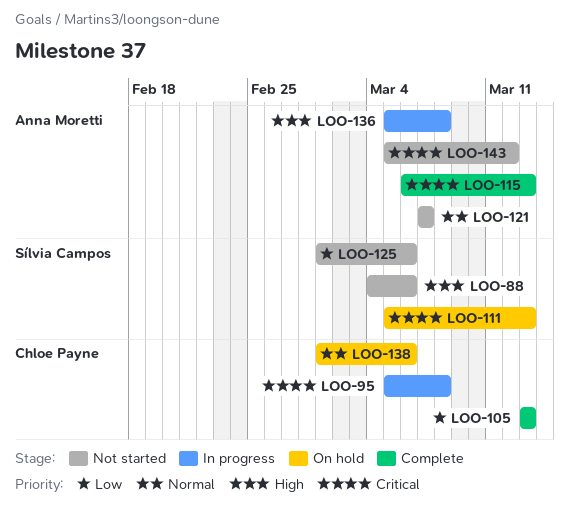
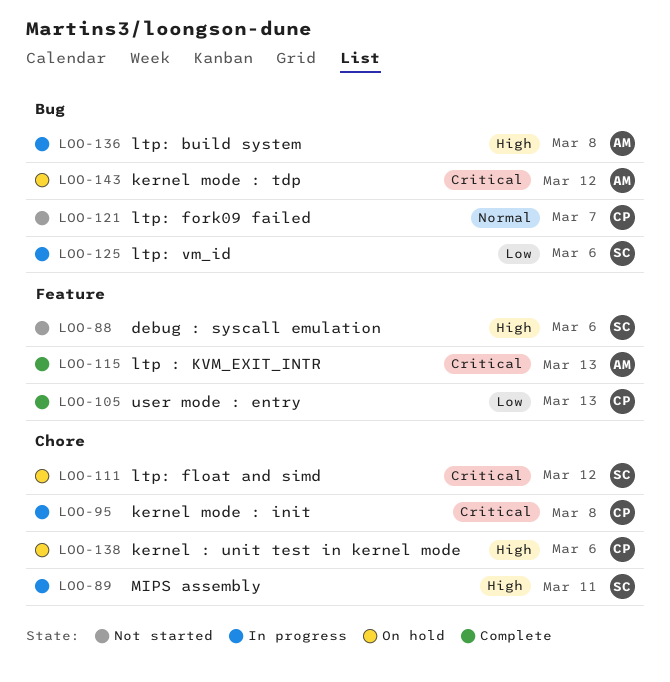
LOO-89: none -> present
LOO-111, due: Mar 13 -> Mar 12
LOO-121, owner: Anna Moretti -> Chloe Payne
LOO-125, status: Not started -> In progress
LOO-138, priority: Normal -> High
LOO-143, status: Not started -> On hold

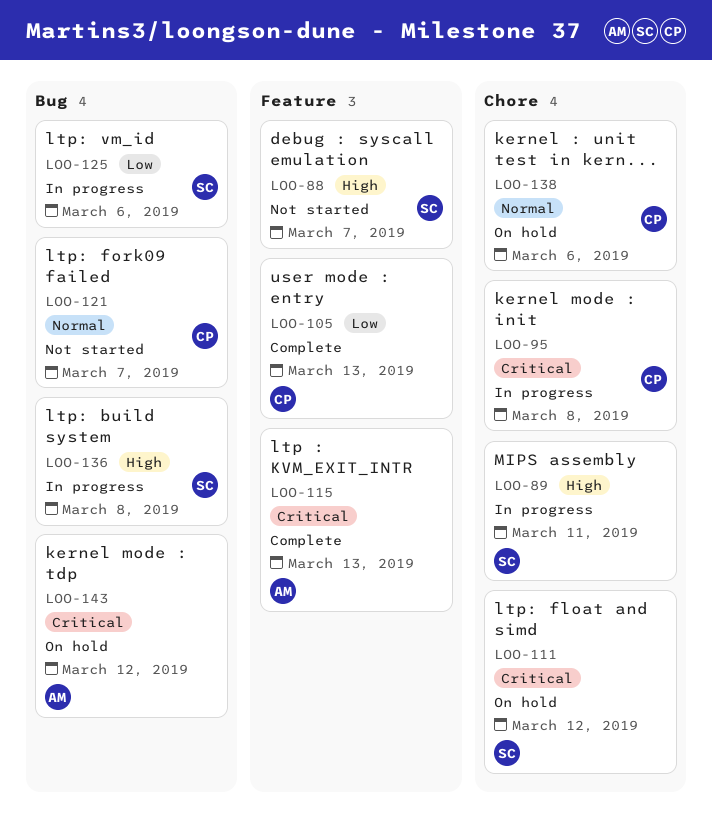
LOO-88, due: Mar 6 -> Mar 7
LOO-136, owner: AM -> SC
LOO-138, priority: High -> Normal

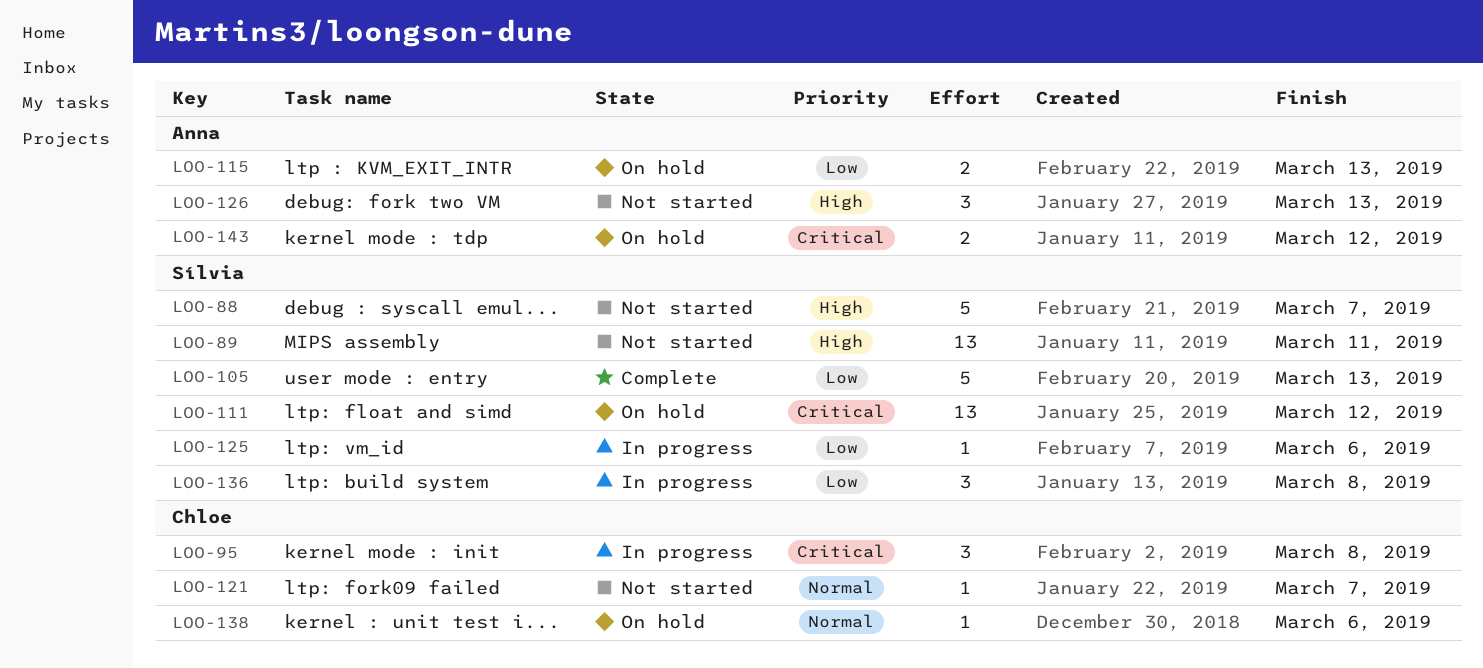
LOO-89, status: In progress -> Not started
LOO-105, owner: Chloe -> Sílvia
LOO-115, status: Complete -> On hold
LOO-115, priority: Critical -> Low
LOO-126: none -> present
LOO-136, priority: High -> Low

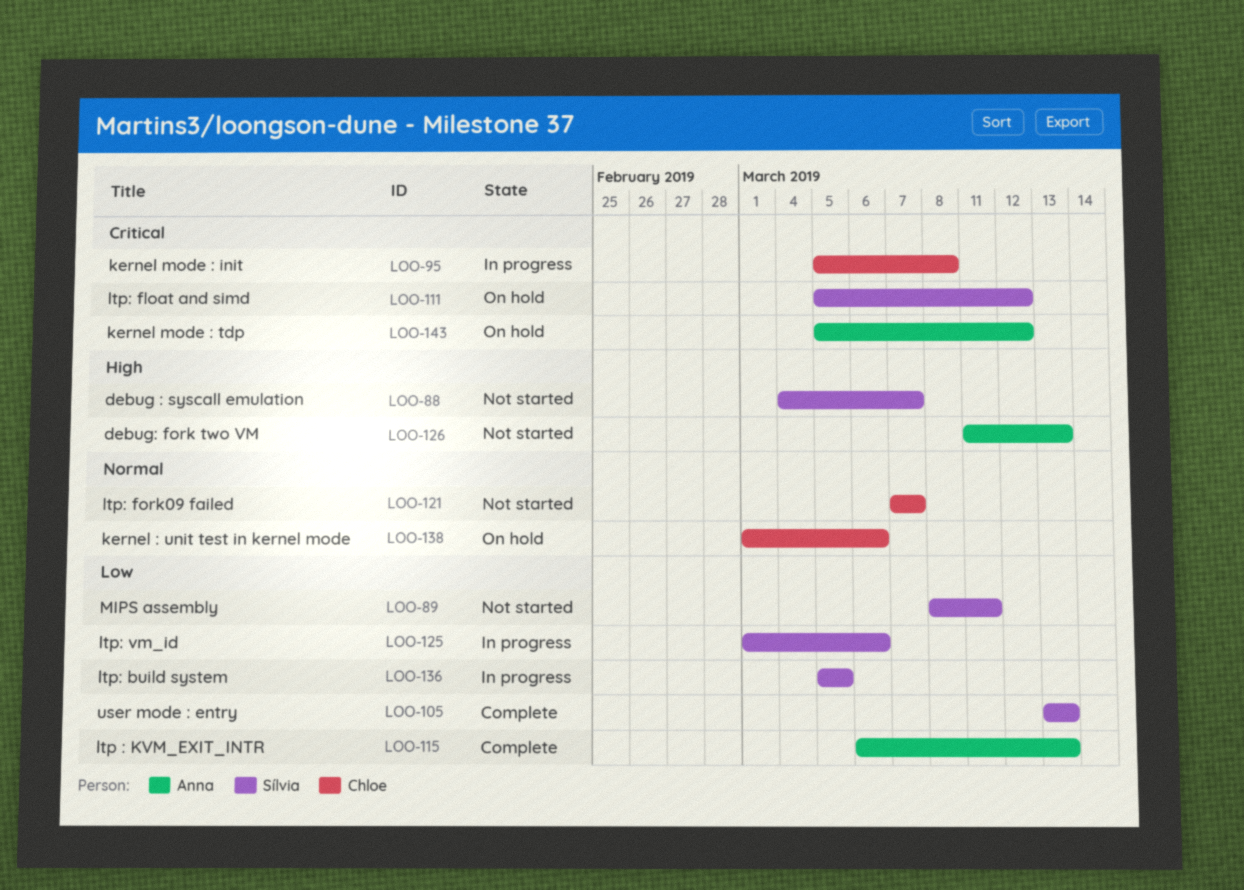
LOO-89, priority: High -> Low
LOO-115, status: On hold -> Complete
LOO-136, due: Mar 8 -> Mar 5

